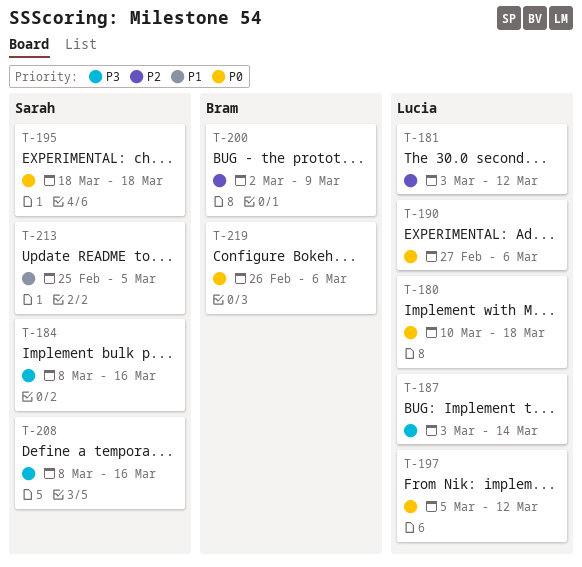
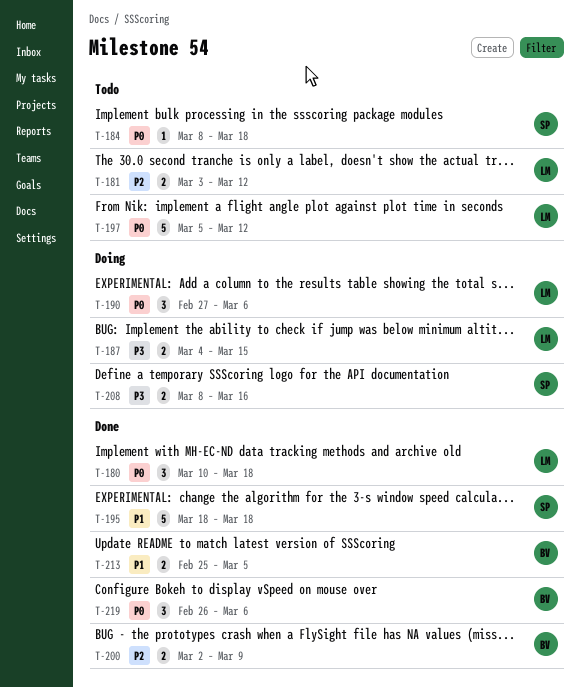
T-184, priority: P3 -> P0
T-184, due: Mar 16 -> Mar 18
T-187, start: Mar 3 -> Mar 4
T-187, due: Mar 14 -> Mar 15
T-195, priority: P0 -> P1
T-213, owner: Sarah -> Bram

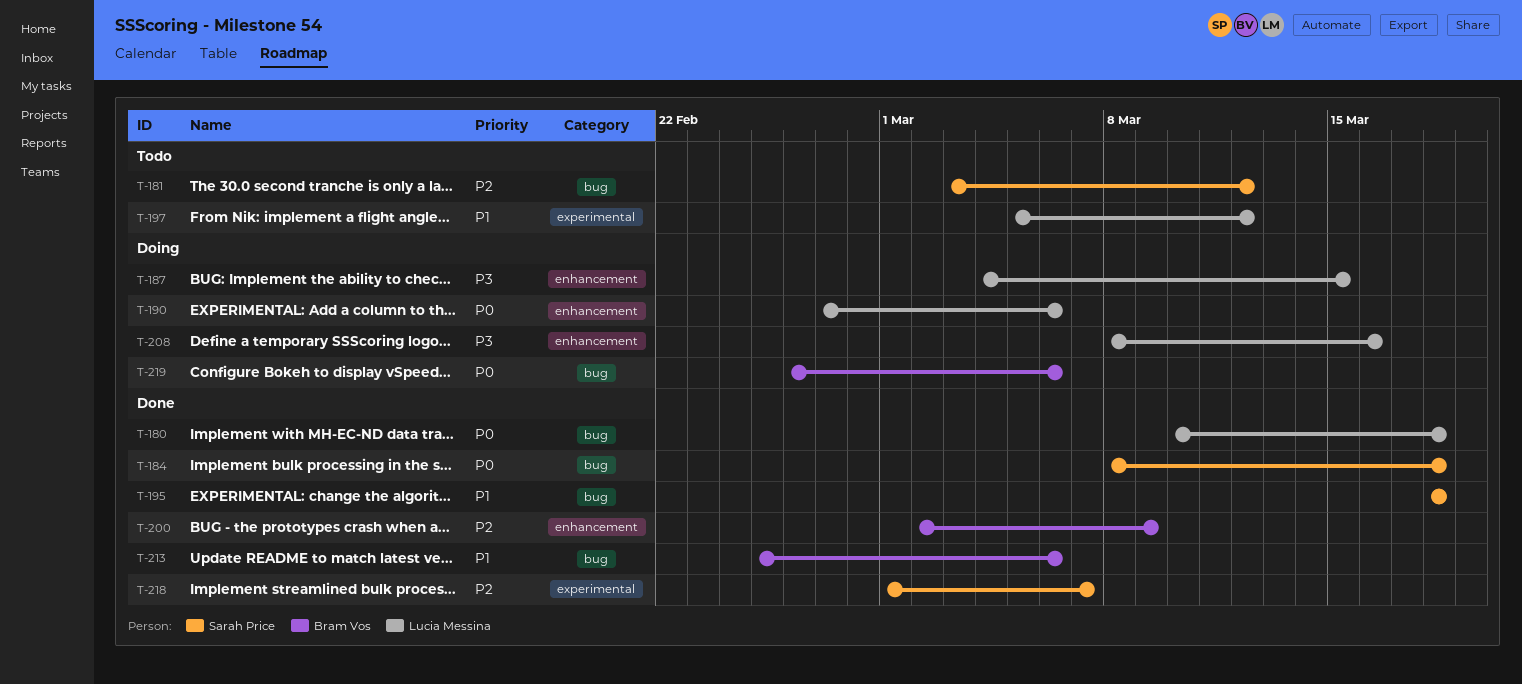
T-181, owner: Lucia Messina -> Sarah Price
T-184, status: Todo -> Done
T-197, priority: P0 -> P1
T-208, owner: Sarah Price -> Lucia Messina
T-213, due: Mar 5 -> Mar 6
T-218: none -> present
T-219, status: Done -> Doing

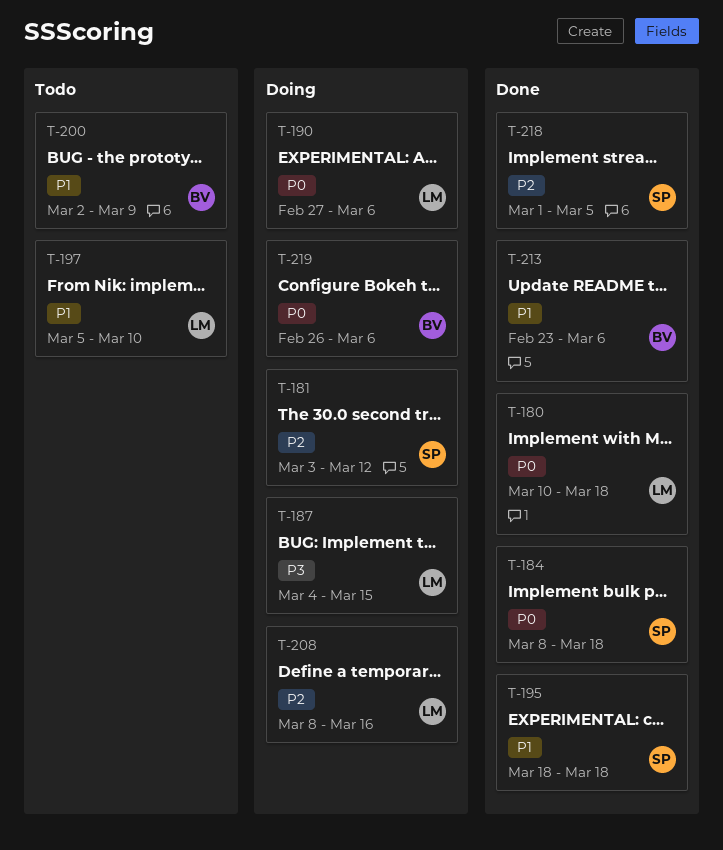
T-181, status: Todo -> Doing
T-197, due: Mar 12 -> Mar 10
T-200, status: Done -> Todo
T-200, priority: P2 -> P1
T-208, priority: P3 -> P2
T-213, start: Feb 25 -> Feb 23
T-218, due: Mar 7 -> Mar 5

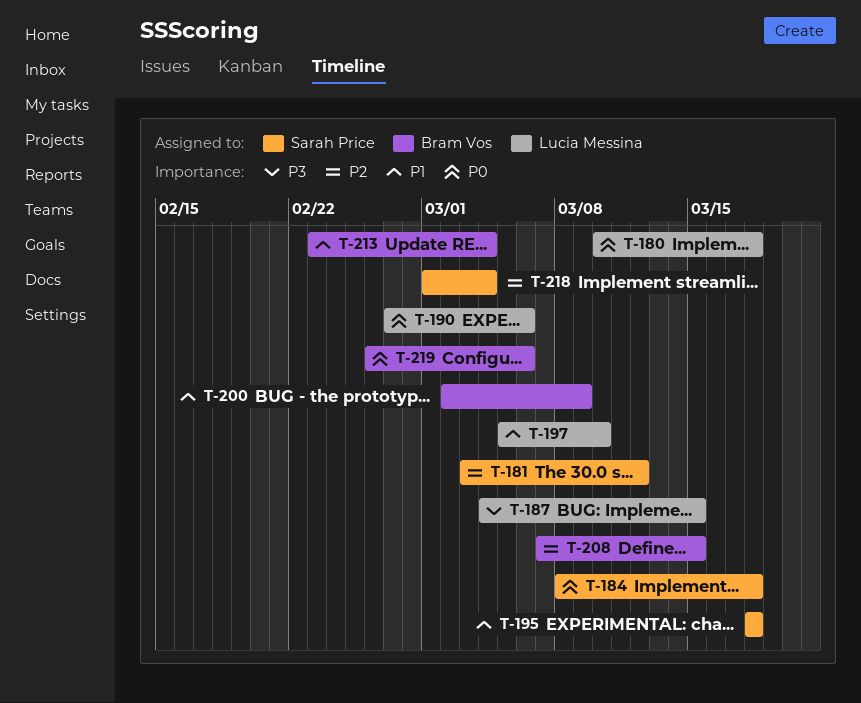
T-208, owner: Lucia Messina -> Bram Vos
T-208, start: Mar 8 -> Mar 7
T-208, due: Mar 16 -> Mar 15
T-213, due: Mar 6 -> Mar 4
T-218, due: Mar 5 -> Mar 4

